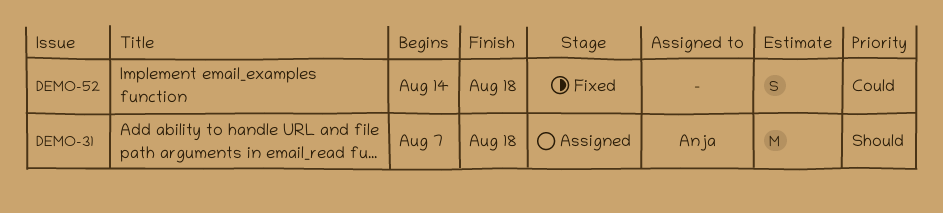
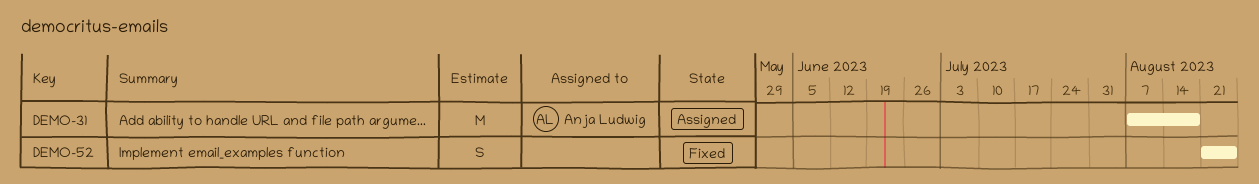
DEMO-52, start: Aug 14 -> Aug 21
DEMO-52, due: Aug 18 -> Aug 25

